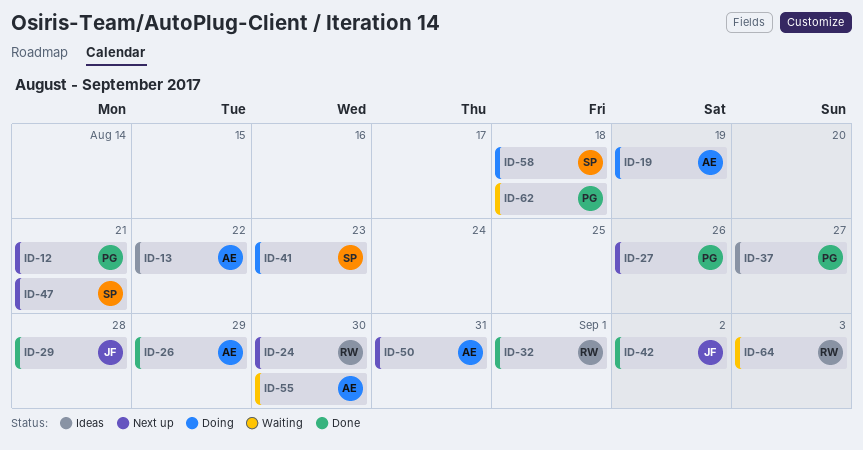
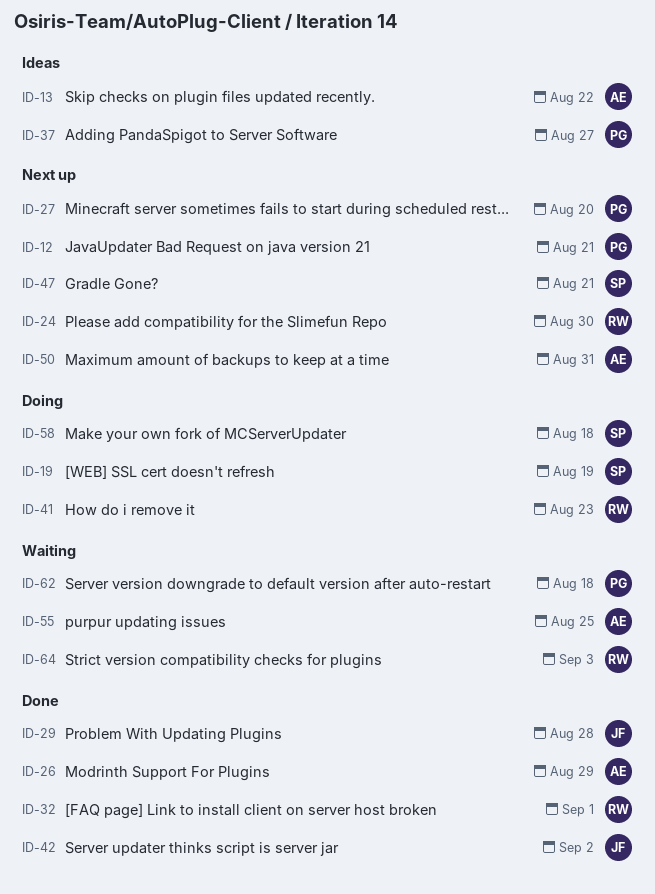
ID-19, owner: AE -> SP
ID-27, due: Aug 26 -> Aug 20
ID-41, owner: SP -> RW
ID-55, due: Aug 30 -> Aug 25

